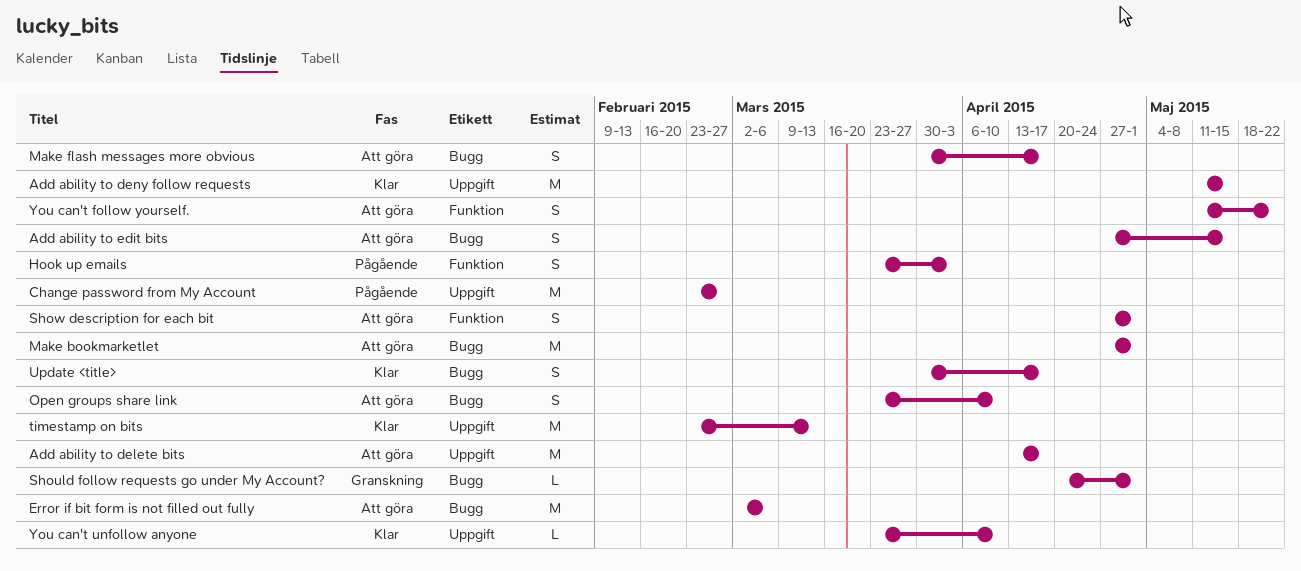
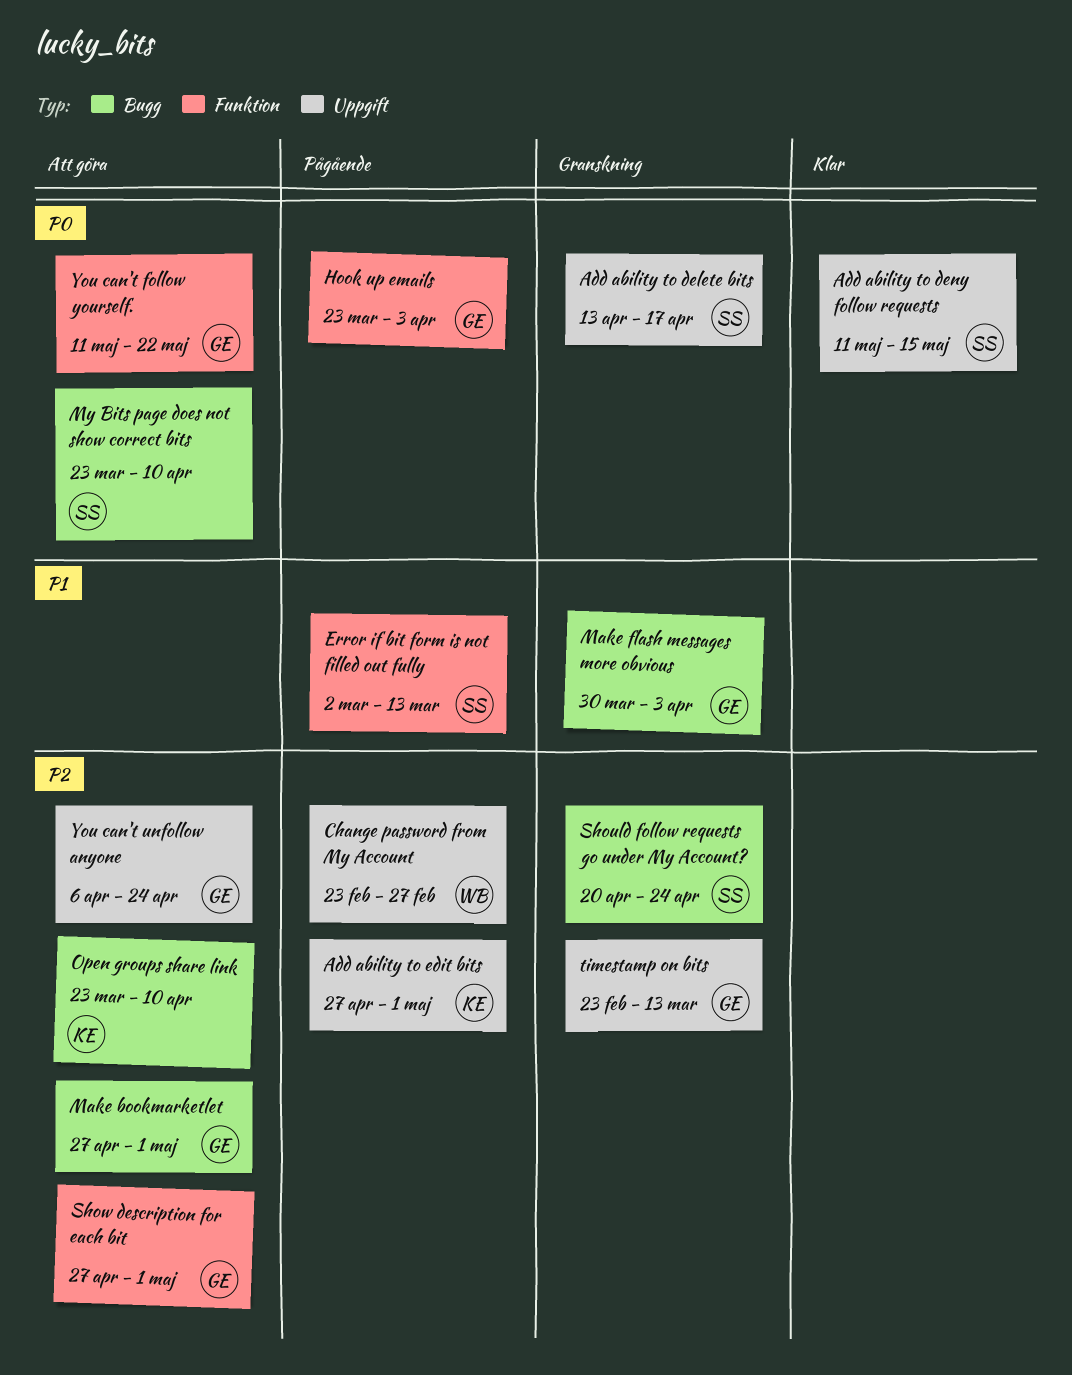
Add ability to delete bits, status: Att göra -> Granskning
Add ability to edit bits, status: Att göra -> Pågående
Add ability to edit bits, label: Bugg -> Uppgift
Add ability to edit bits, due: May 15 -> May 1
Error if bit form is not filled out fully, status: Att göra -> Pågående
Error if bit form is not filled out fully, label: Bugg -> Funktion
Error if bit form is not filled out fully, due: Mar 6 -> Mar 13
Make flash messages more obvious, status: Att göra -> Granskning
Make flash messages more obvious, due: Apr 17 -> Apr 3
My Bits page does not show correct bits: none -> present
Should follow requests go under My Account?, due: May 1 -> Apr 24
timestamp on bits, status: Klar -> Granskning
Update <title>: present -> none
You can't unfollow anyone, status: Klar -> Att göra
You can't unfollow anyone, start: Mar 23 -> Apr 6
You can't unfollow anyone, due: Apr 10 -> Apr 24

